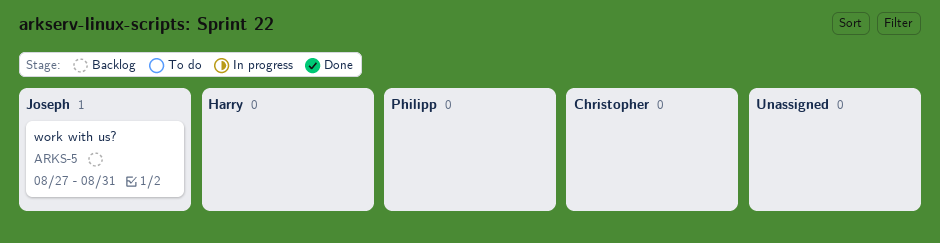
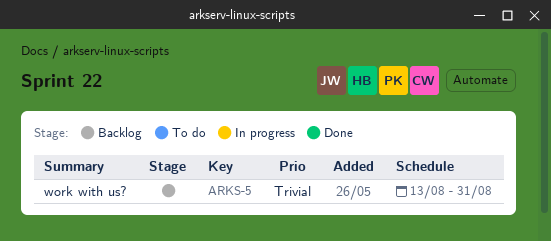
ARKS-5, start: Aug 27 -> Aug 13

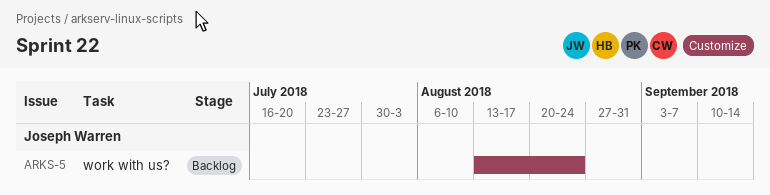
ARKS-5, due: Aug 31 -> Aug 24

